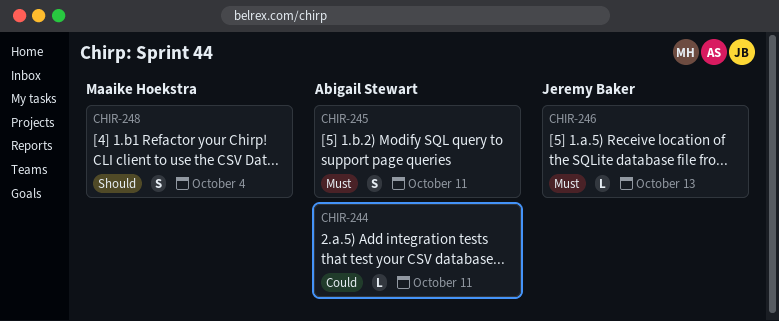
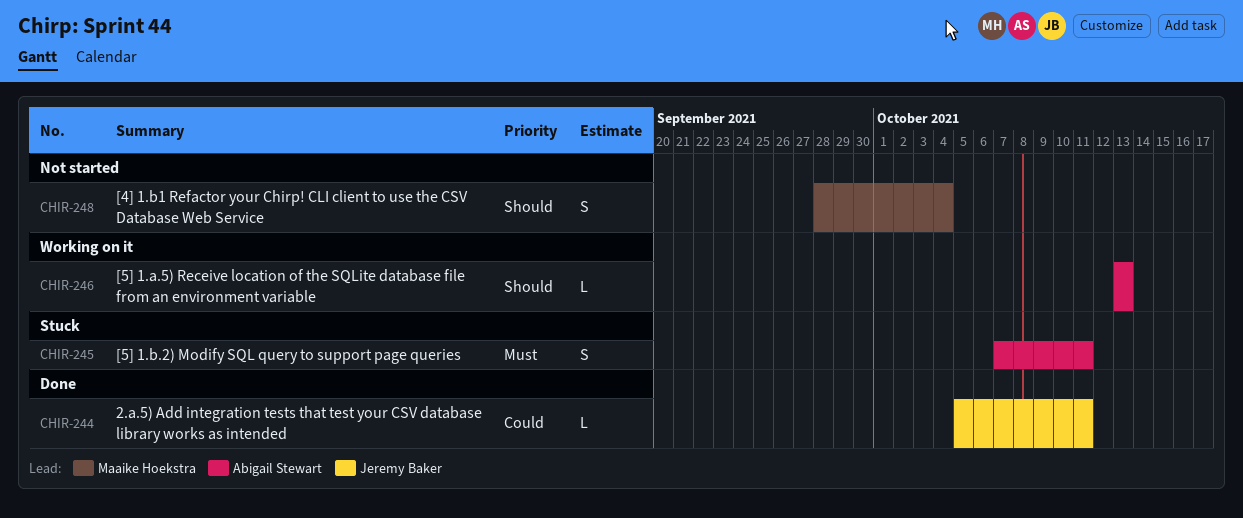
CHIR-244, owner: Abigail Stewart -> Jeremy Baker
CHIR-246, owner: Jeremy Baker -> Abigail Stewart
CHIR-246, priority: Must -> Should

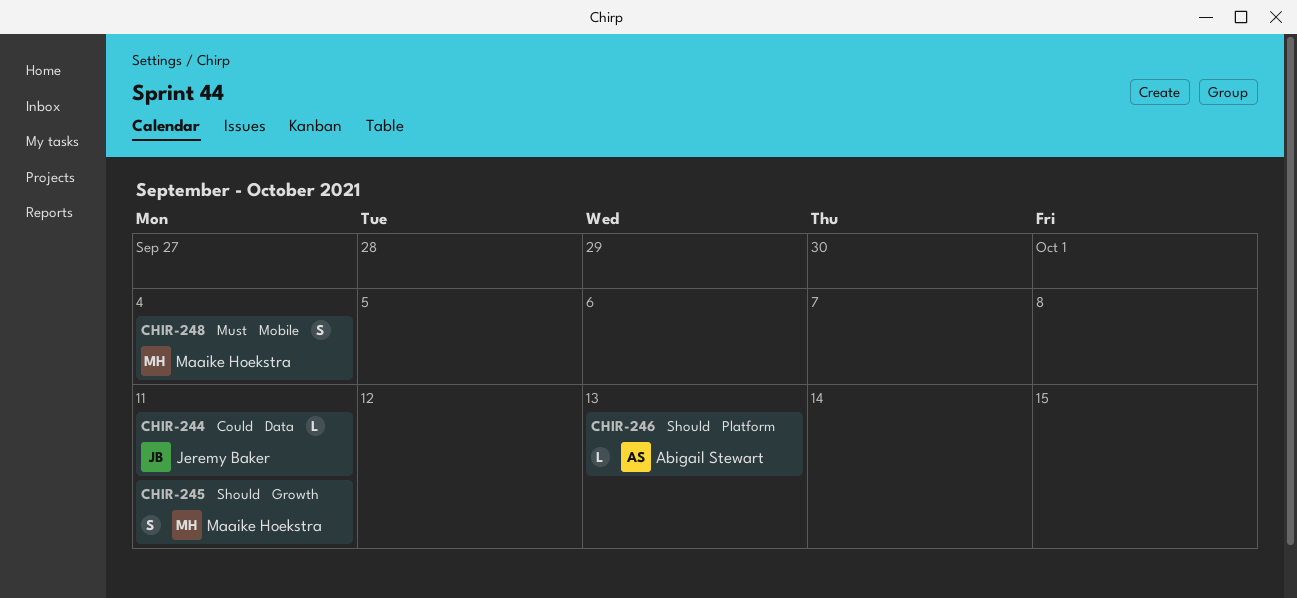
CHIR-245, owner: Abigail Stewart -> Maaike Hoekstra
CHIR-245, priority: Must -> Should
CHIR-248, priority: Should -> Must

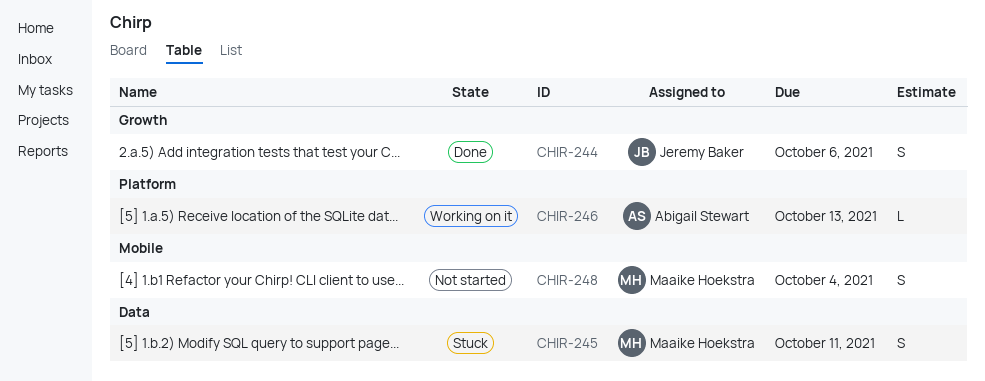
CHIR-244, label: Data -> Growth
CHIR-244, estimate: L -> S
CHIR-244, due: Oct 11 -> Oct 6
CHIR-245, label: Growth -> Data

